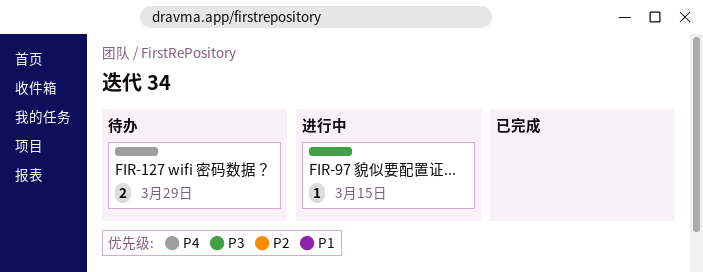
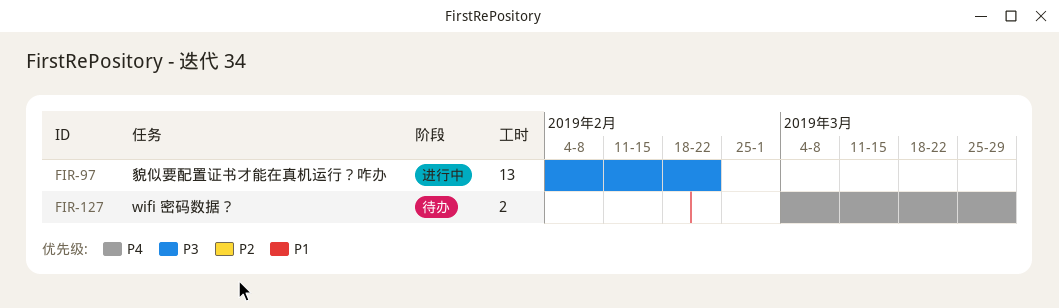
FIR-97, estimate: 1 -> 13
FIR-97, due: Mar 15 -> Feb 22

